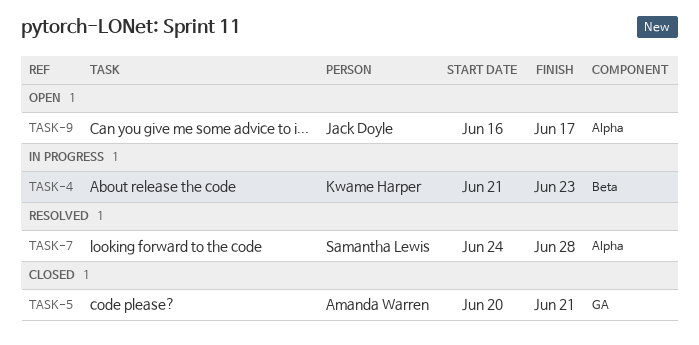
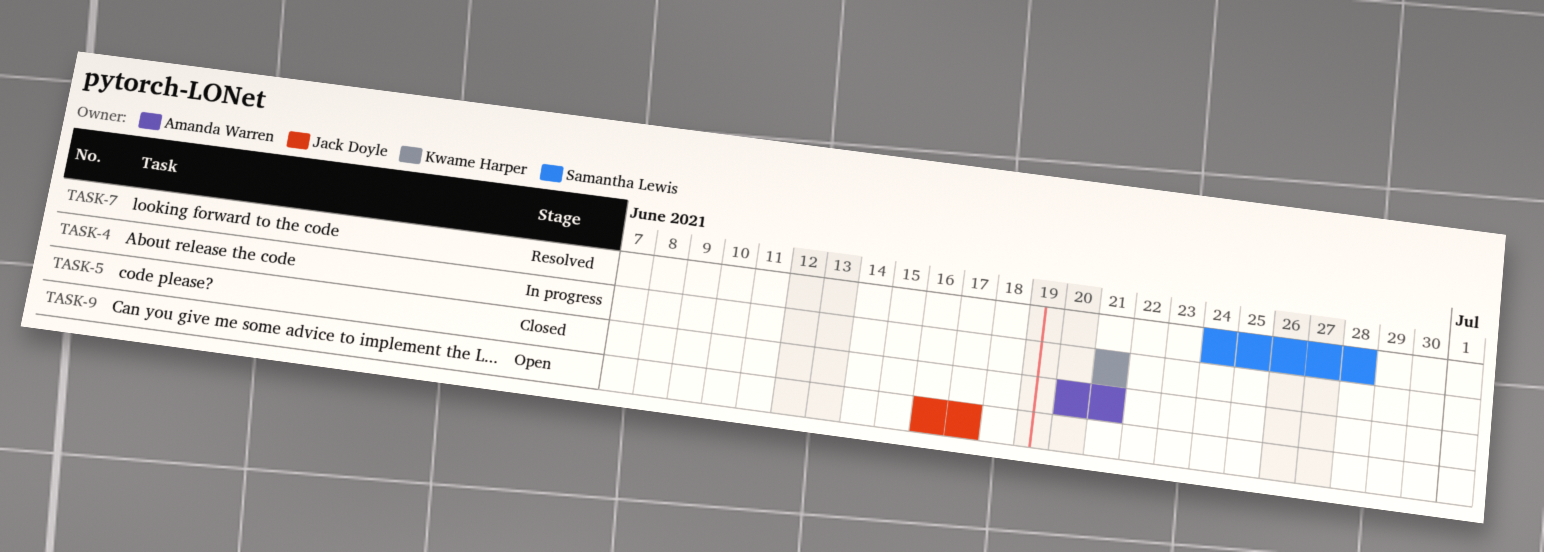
TASK-4, due: Jun 23 -> Jun 21

